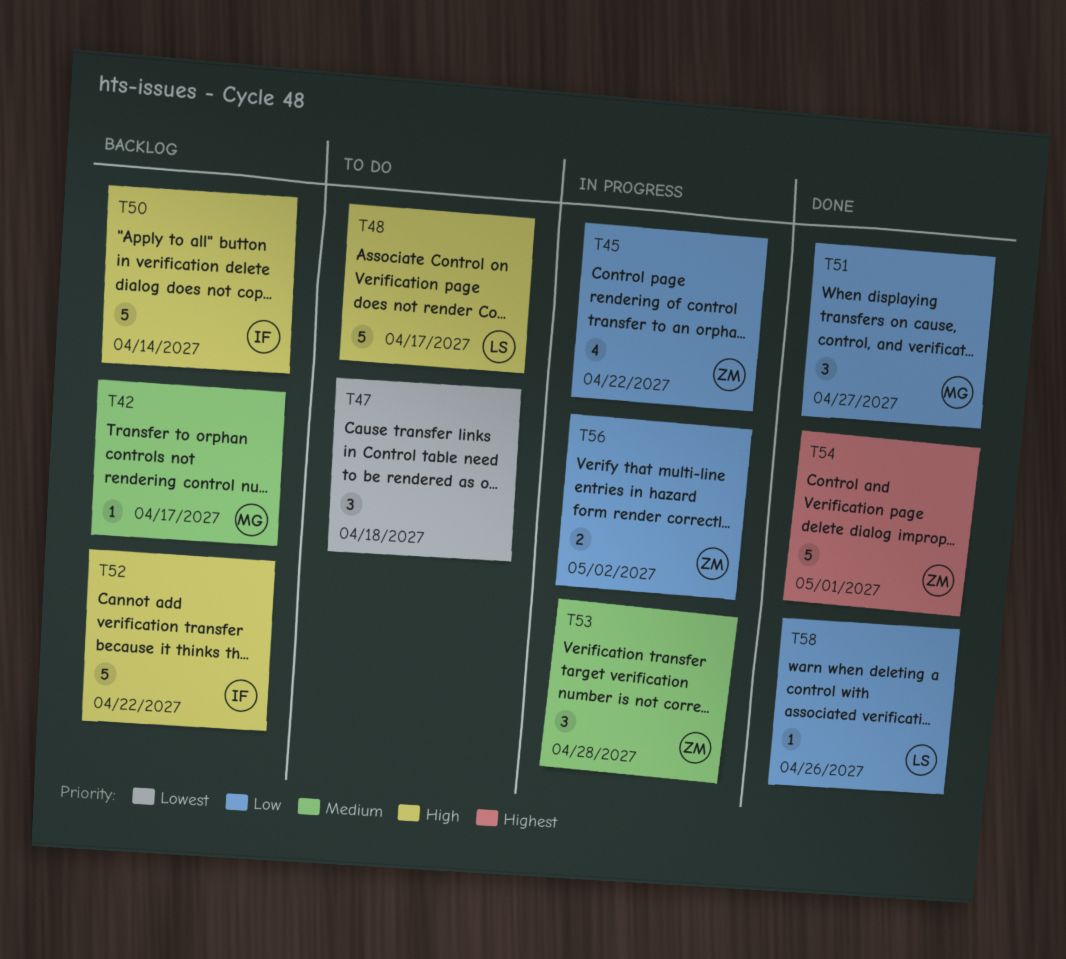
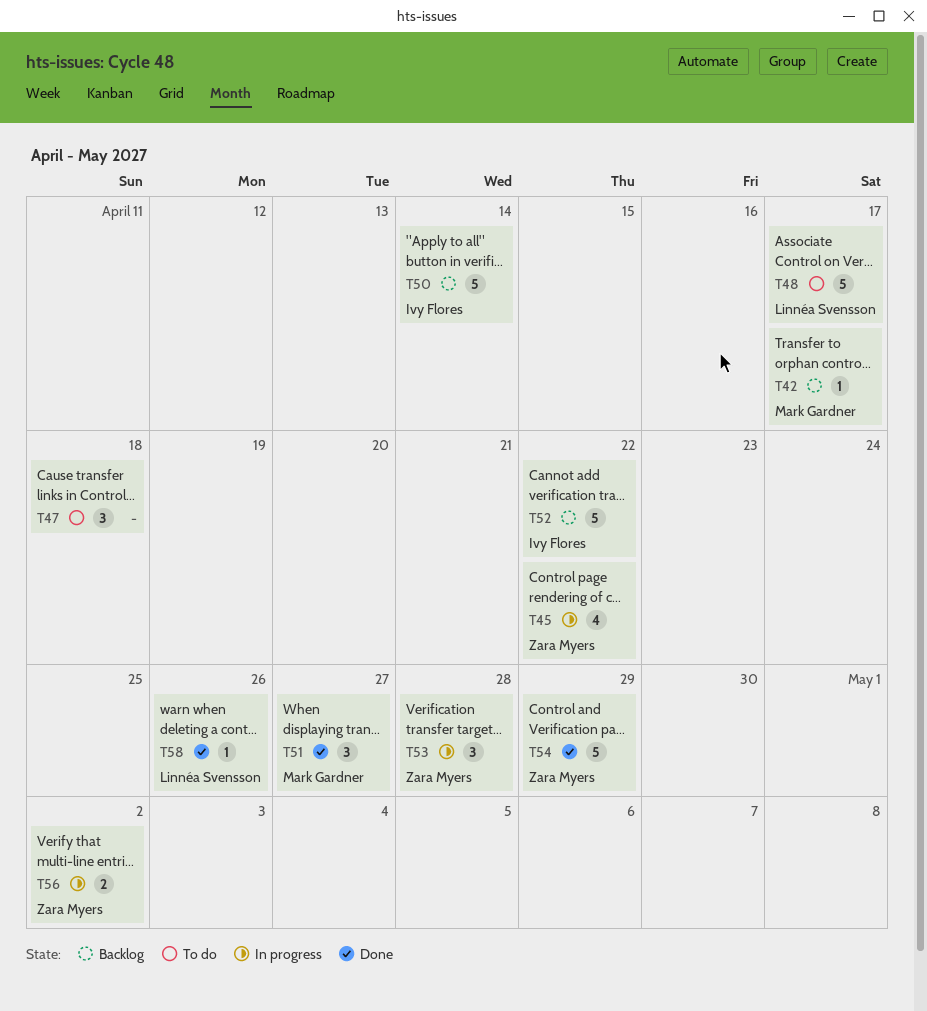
T54, due: May 1 -> Apr 29

